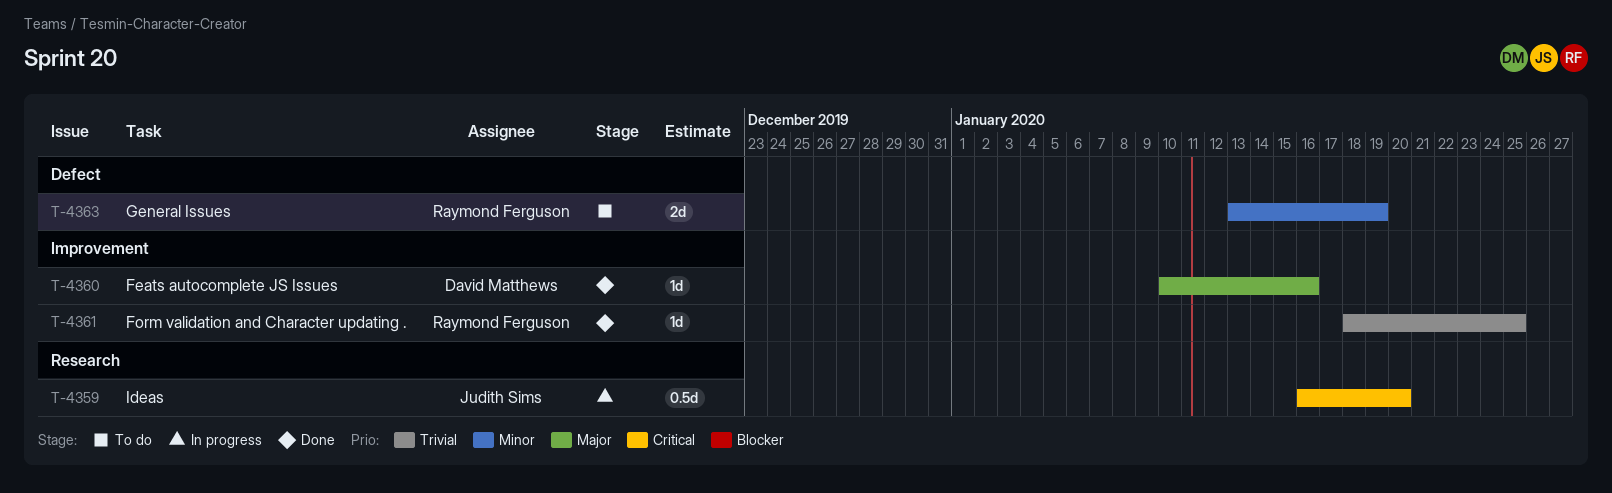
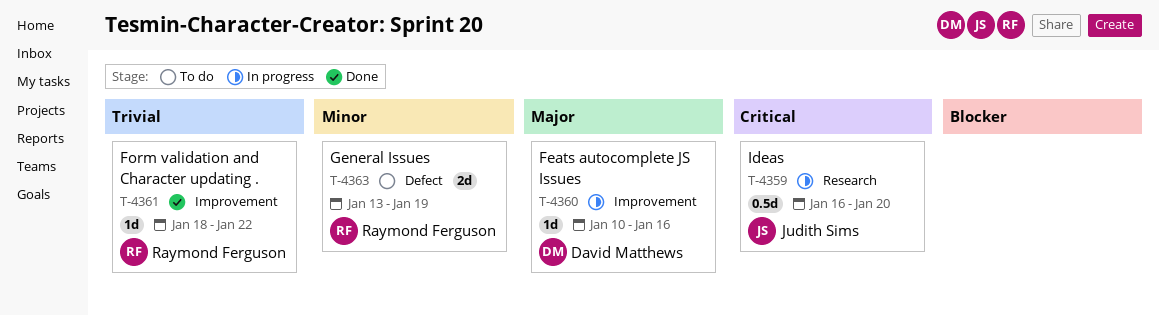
T-4360, status: Done -> In progress
T-4361, due: Jan 25 -> Jan 22

